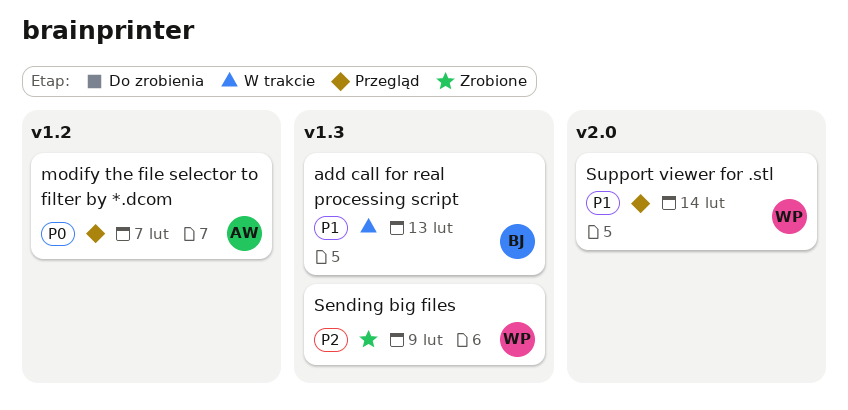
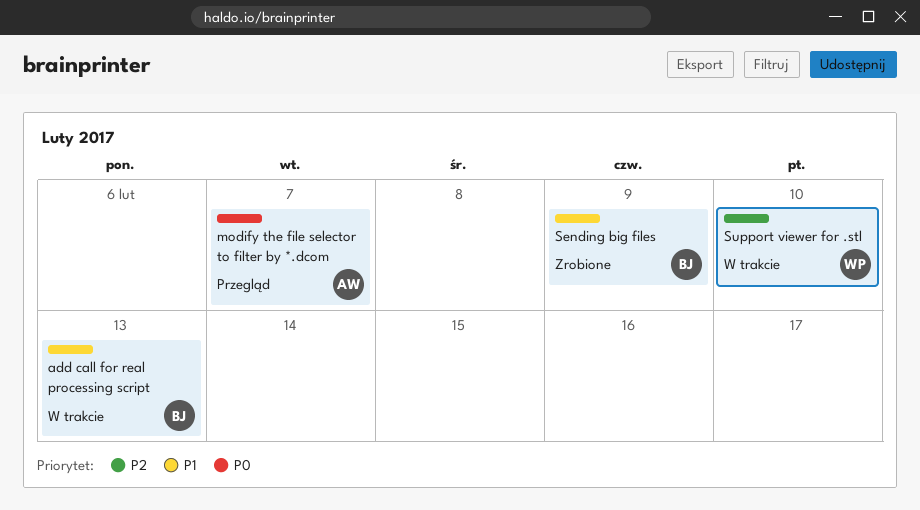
Sending big files, owner: WP -> BJ
Sending big files, priority: P2 -> P1
Support viewer for .stl, status: Przegląd -> W trakcie
Support viewer for .stl, priority: P1 -> P2
Support viewer for .stl, due: Feb 14 -> Feb 10

